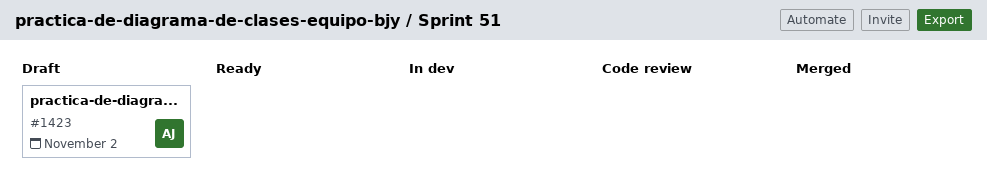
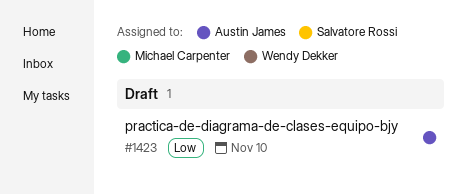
#1423, due: Nov 2 -> Nov 10

